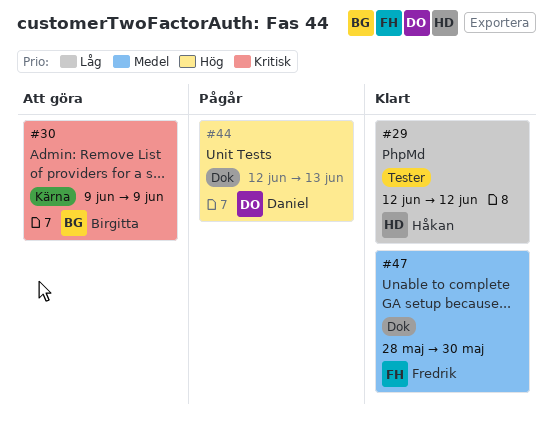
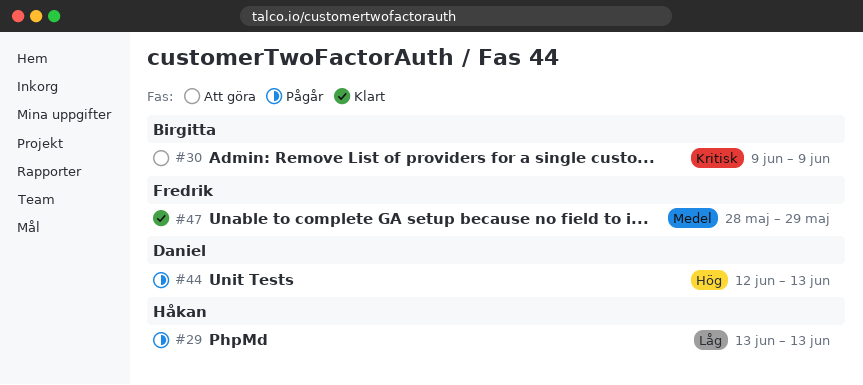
#29, status: Klart -> Pågår
#29, start: Jun 12 -> Jun 13
#29, due: Jun 12 -> Jun 13
#47, due: May 30 -> May 29

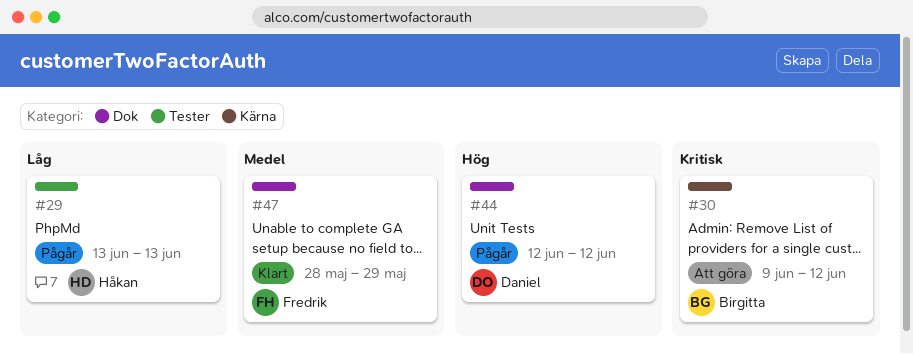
#30, due: Jun 9 -> Jun 12
#44, due: Jun 13 -> Jun 12

